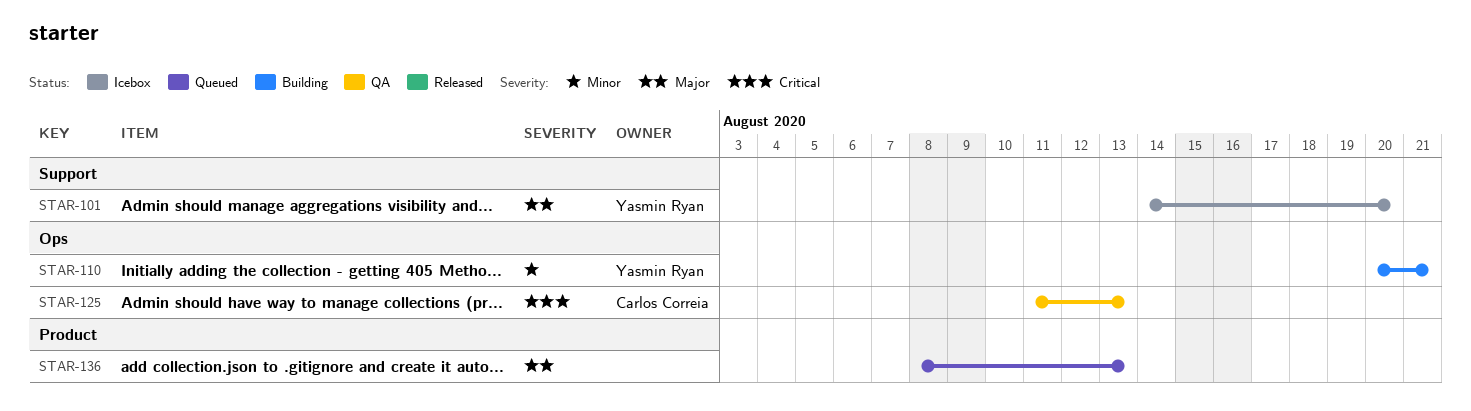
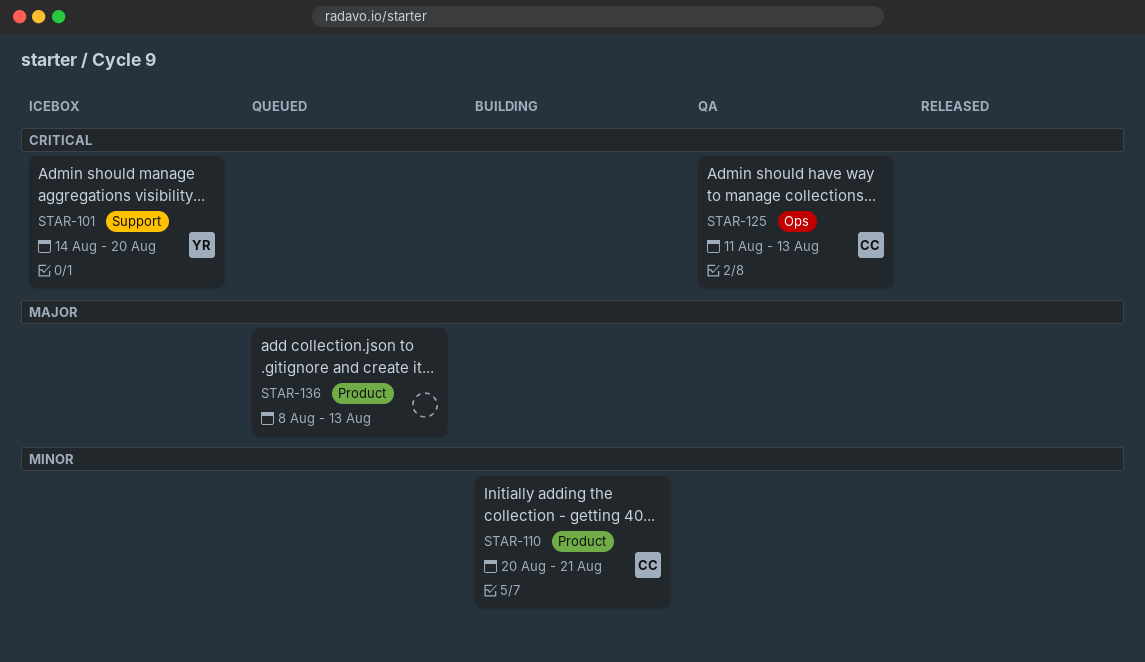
STAR-101, priority: Major -> Critical
STAR-110, owner: Yasmin Ryan -> Carlos Correia
STAR-110, label: Ops -> Product

